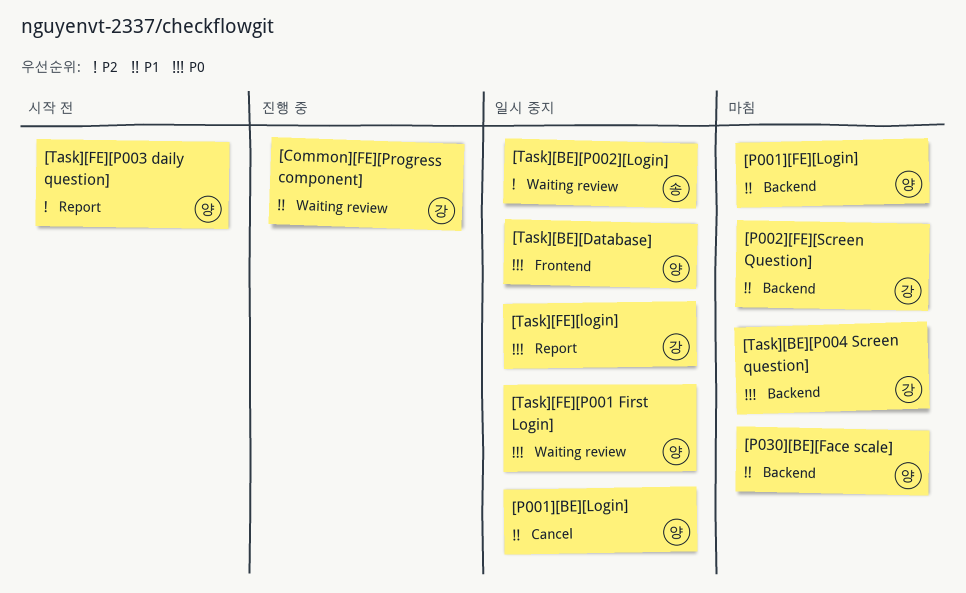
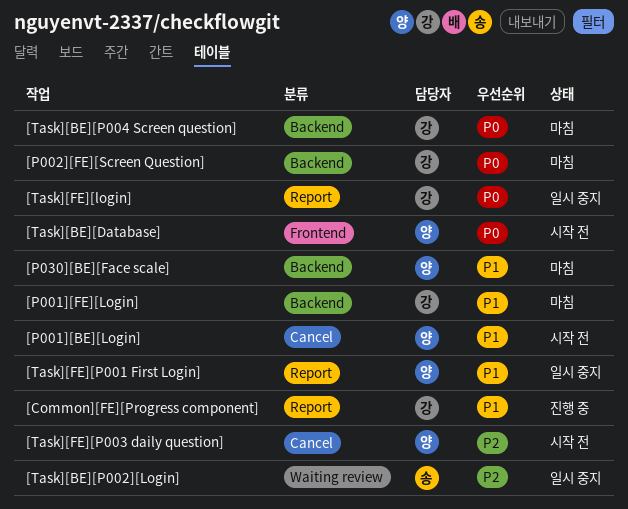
[Common][FE][Progress component], label: Waiting review -> Report
[P001][BE][Login], status: 일시 중지 -> 시작 전
[P001][FE][Login], owner: 양 -> 강
[P002][FE][Screen Question], priority: P1 -> P0
[Task][BE][Database], status: 일시 중지 -> 시작 전
[Task][FE][P001 First Login], priority: P0 -> P1
[Task][FE][P001 First Login], label: Waiting review -> Report
[Task][FE][P003 daily question], label: Report -> Cancel

